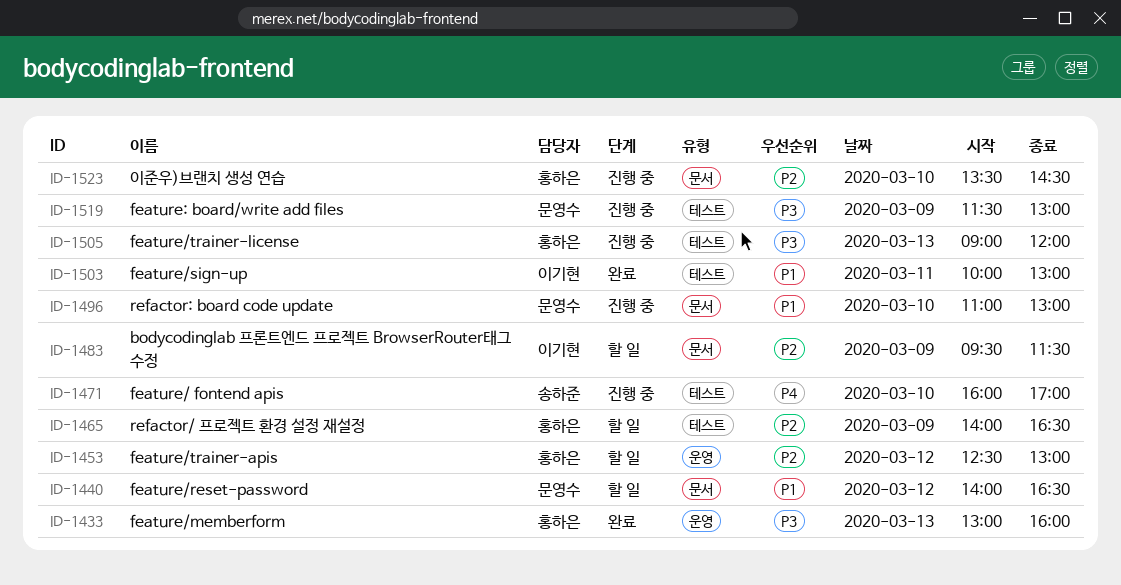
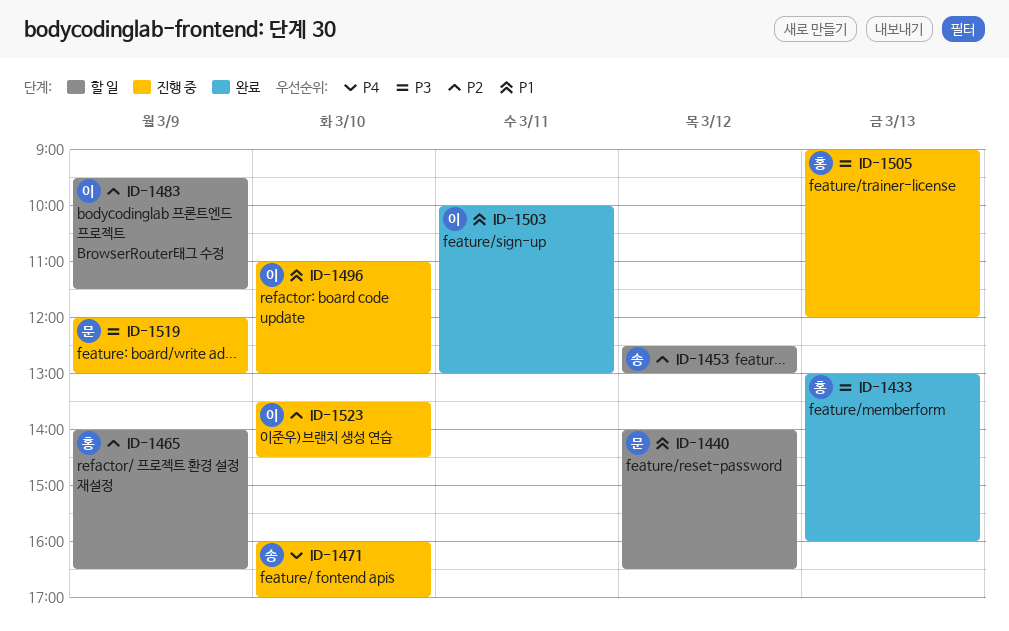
ID-1453, owner: 홍하은 -> 송하준
ID-1496, owner: 문영수 -> 이기현
ID-1519, begins: 11:30 -> 12:00
ID-1523, owner: 홍하은 -> 이기현

